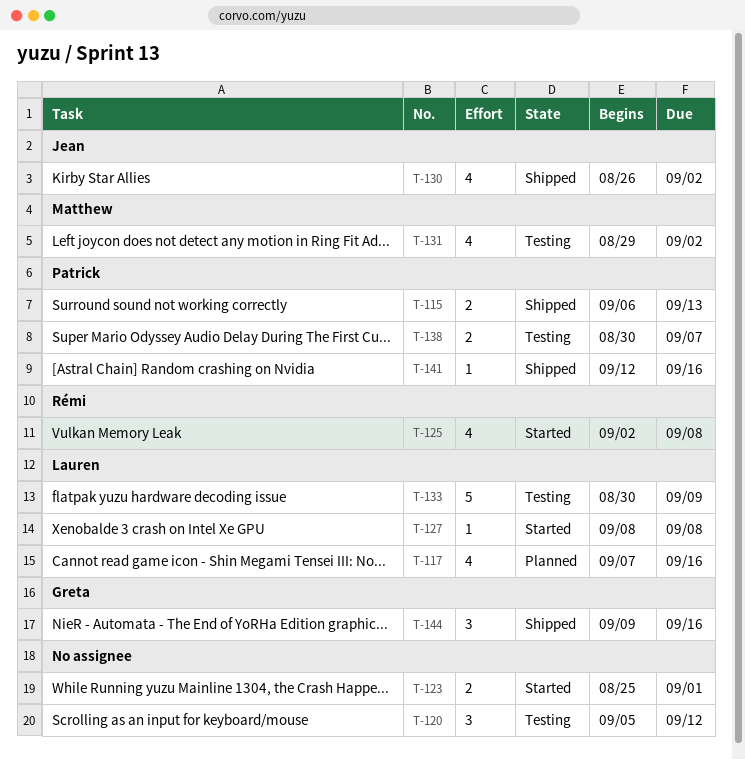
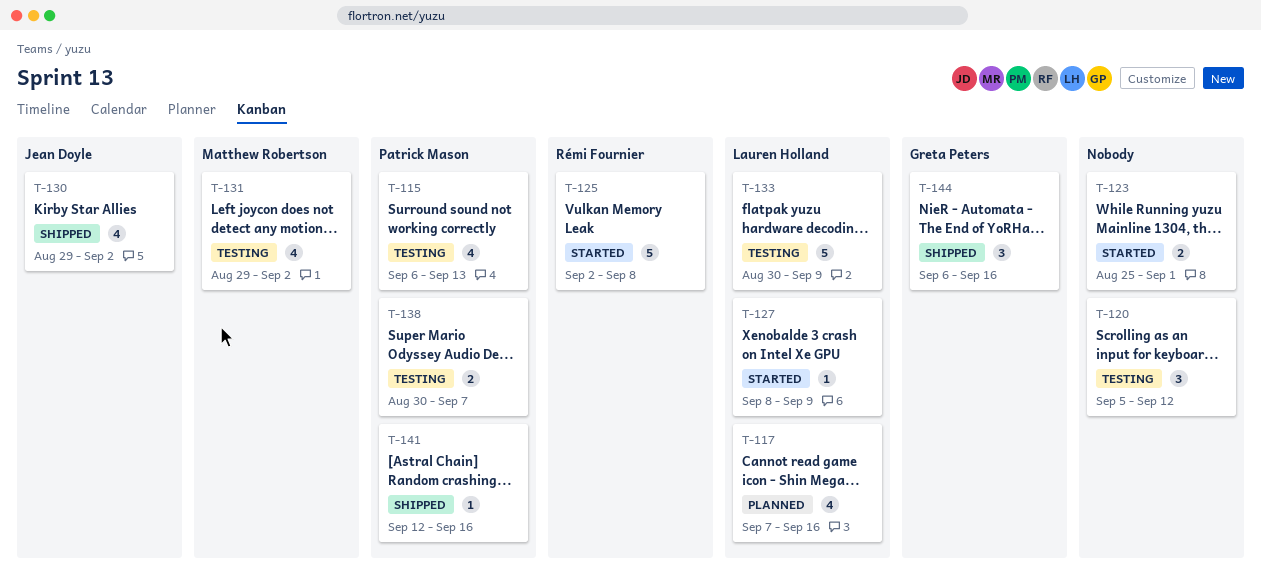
T-115, status: Shipped -> Testing
T-115, estimate: 2 -> 4
T-125, estimate: 4 -> 5
T-127, due: Sep 8 -> Sep 9
T-130, start: Aug 26 -> Aug 29
T-144, start: Sep 9 -> Sep 6

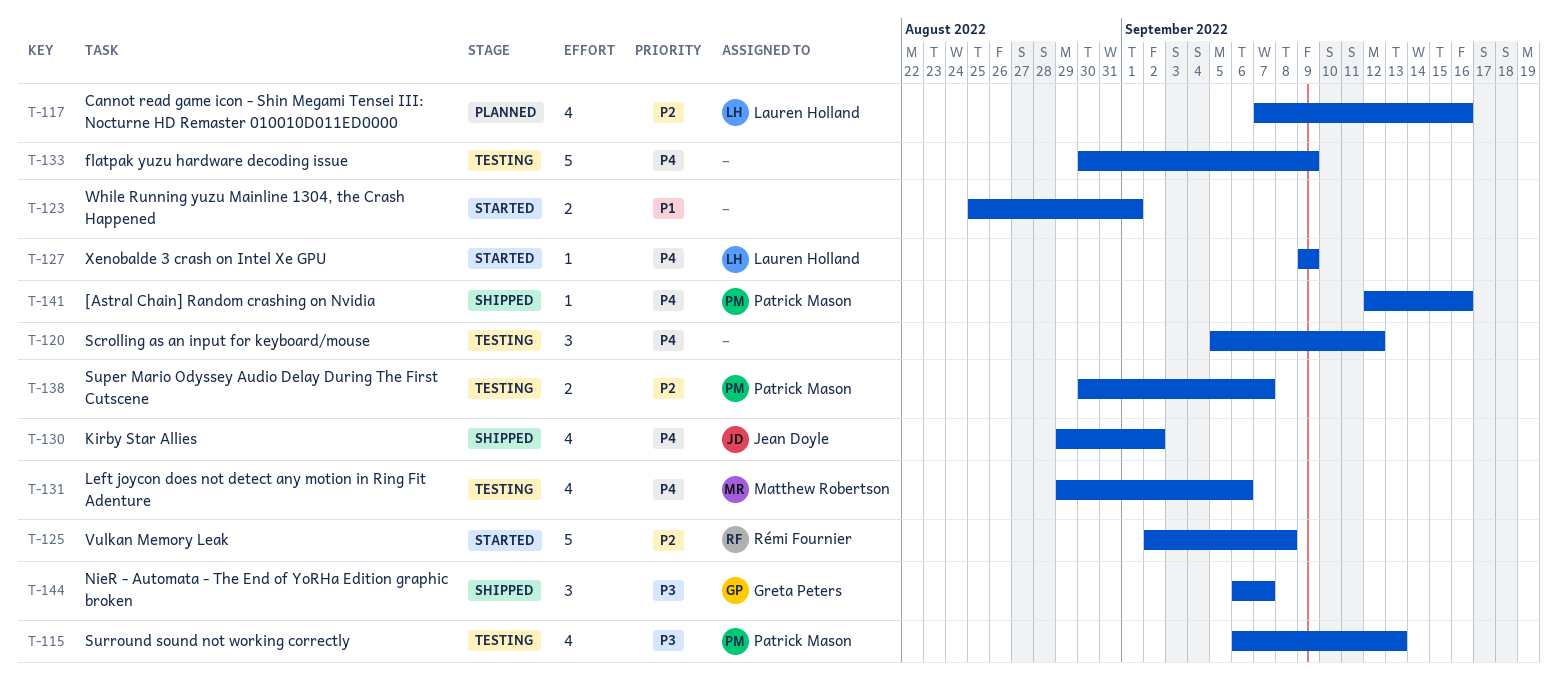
T-127, start: Sep 8 -> Sep 9
T-131, due: Sep 2 -> Sep 6
T-133, owner: Lauren Holland -> none
T-144, due: Sep 16 -> Sep 7

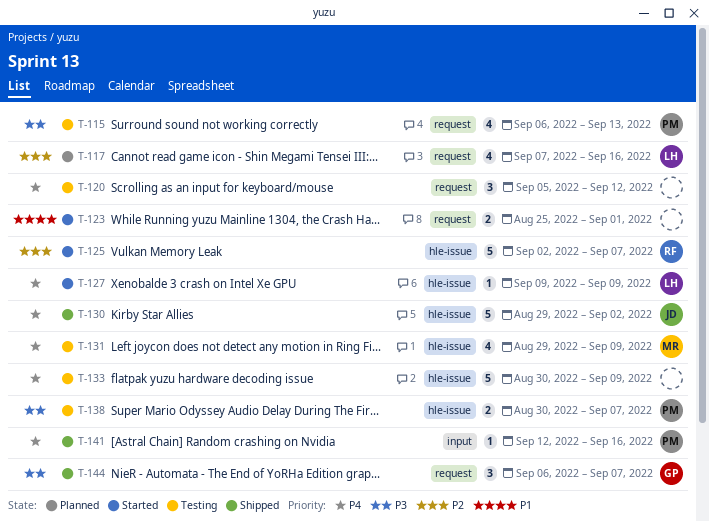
T-125, due: Sep 8 -> Sep 7
T-130, estimate: 4 -> 5
T-131, due: Sep 6 -> Sep 9
T-138, priority: P2 -> P3

